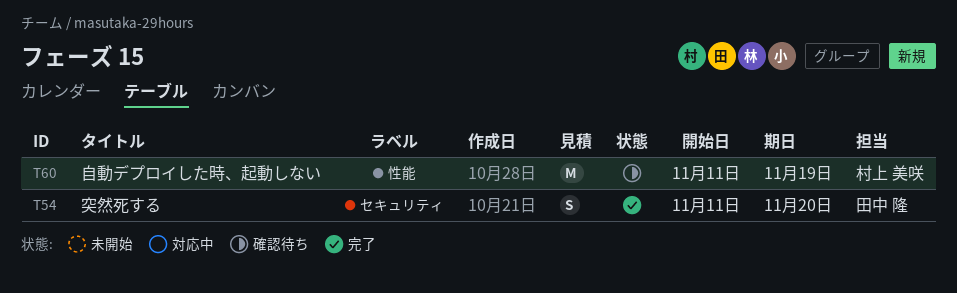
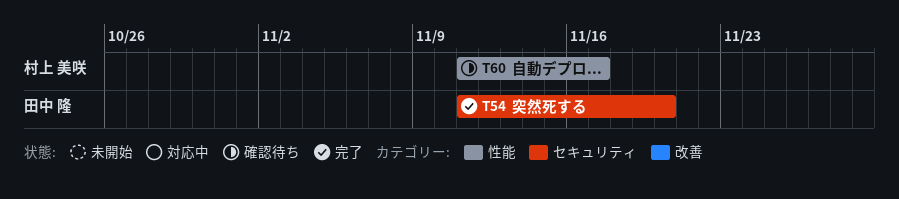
T60, due: Nov 19 -> Nov 17

